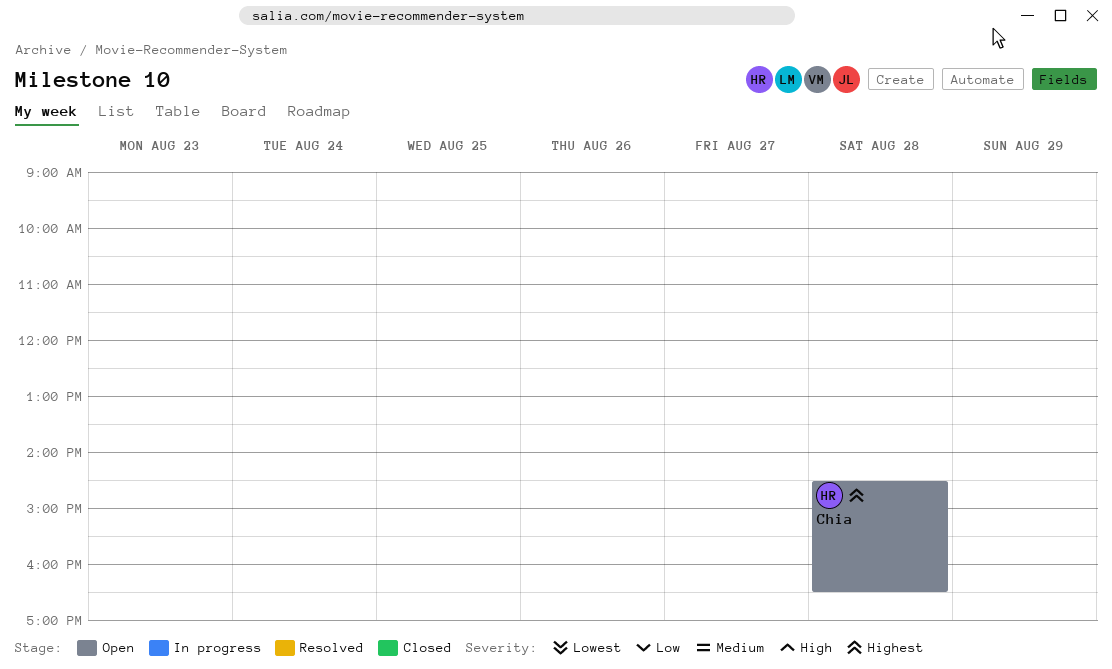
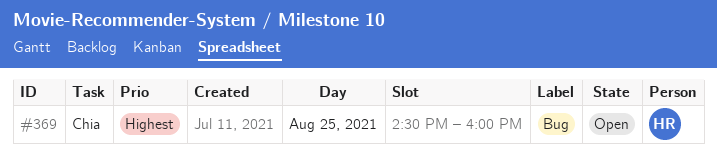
Chia, day: Aug 28 -> Aug 25
Chia, ends: 16:30 -> 16:00

